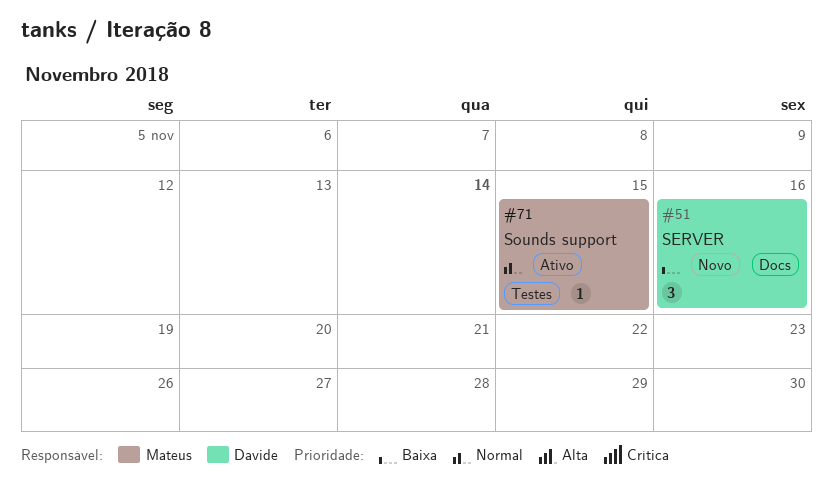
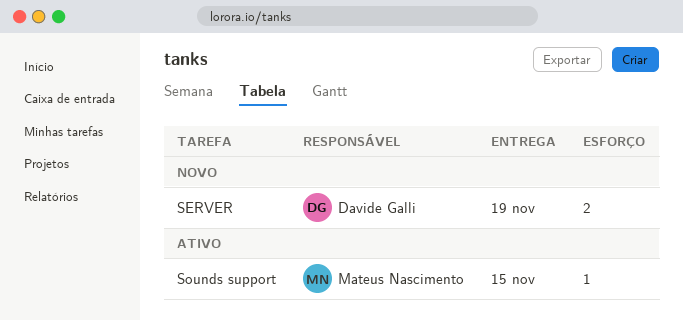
SERVER, estimate: 3 -> 2
SERVER, due: Nov 16 -> Nov 19

